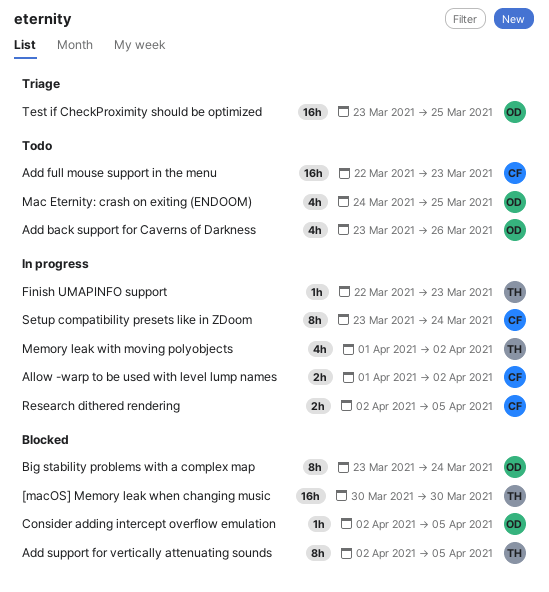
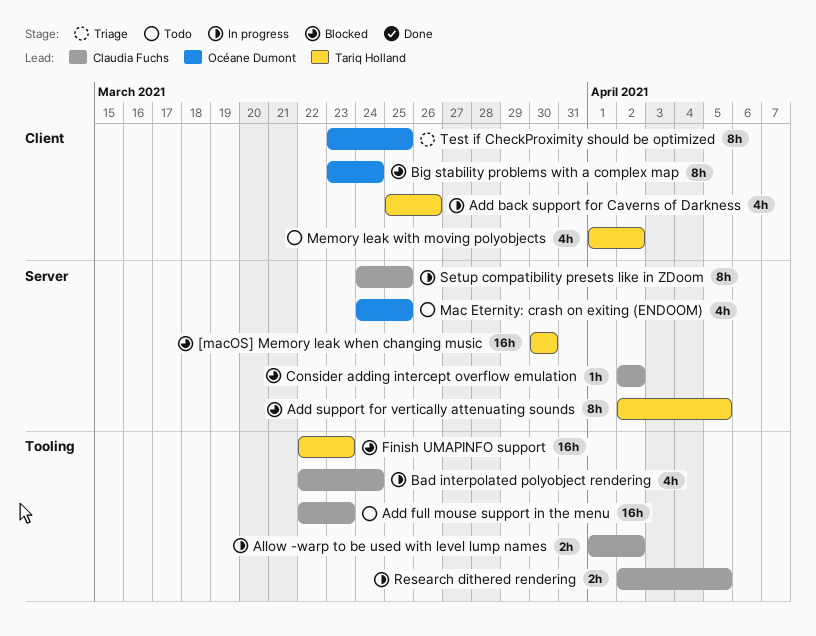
Add back support for Caverns of Darkness, status: Todo -> In progress
Add back support for Caverns of Darkness, owner: Océane Dumont -> Tariq Holland
Add back support for Caverns of Darkness, start: Mar 23 -> Mar 25
Bad interpolated polyobject rendering: none -> present
Consider adding intercept overflow emulation, owner: Océane Dumont -> Claudia Fuchs
Consider adding intercept overflow emulation, due: Apr 5 -> Apr 2
Finish UMAPINFO support, status: In progress -> Blocked
Finish UMAPINFO support, estimate: 1h -> 16h
Memory leak with moving polyobjects, status: In progress -> Todo
Setup compatibility presets like in ZDoom, start: Mar 23 -> Mar 24
Setup compatibility presets like in ZDoom, due: Mar 24 -> Mar 25
Test if CheckProximity should be optimized, estimate: 16h -> 8h

